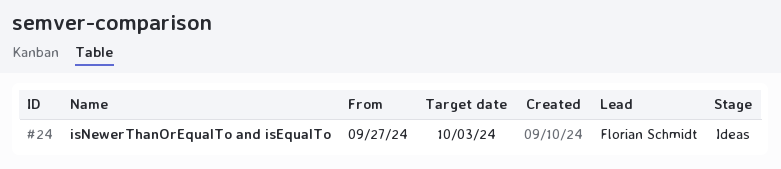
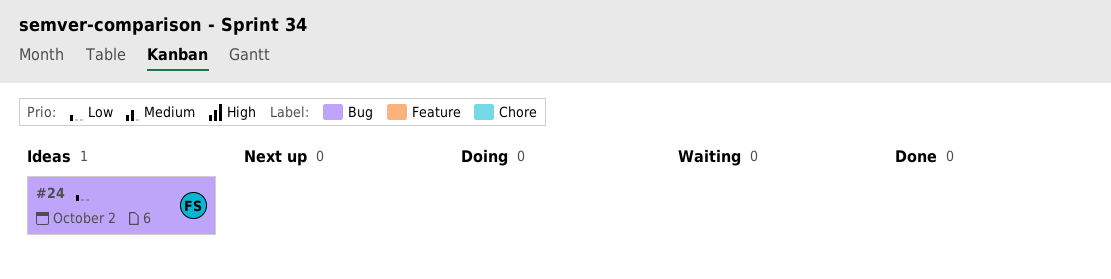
#24, due: Oct 3 -> Oct 2

